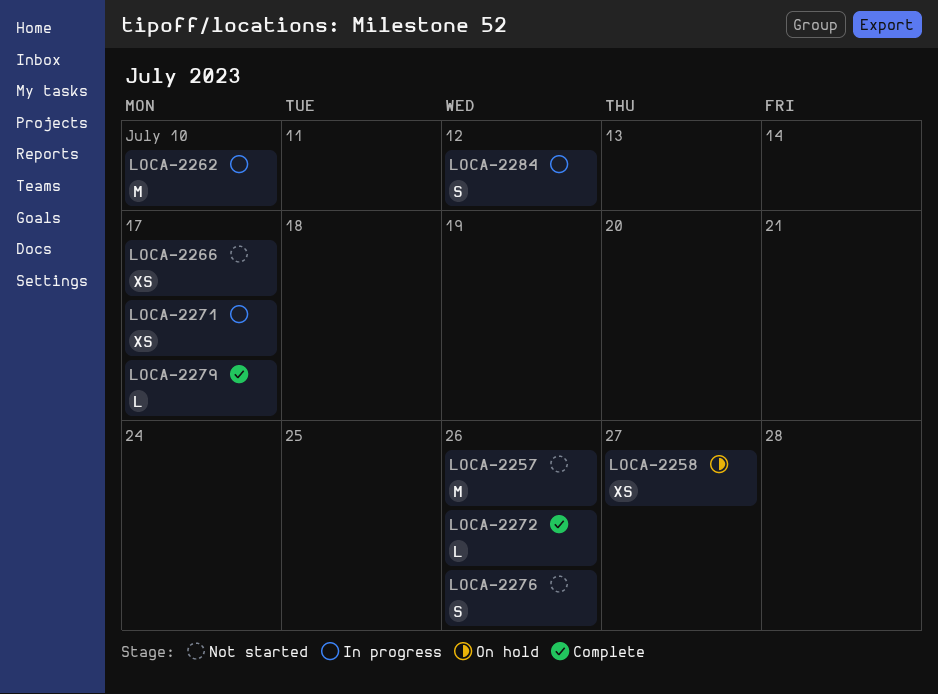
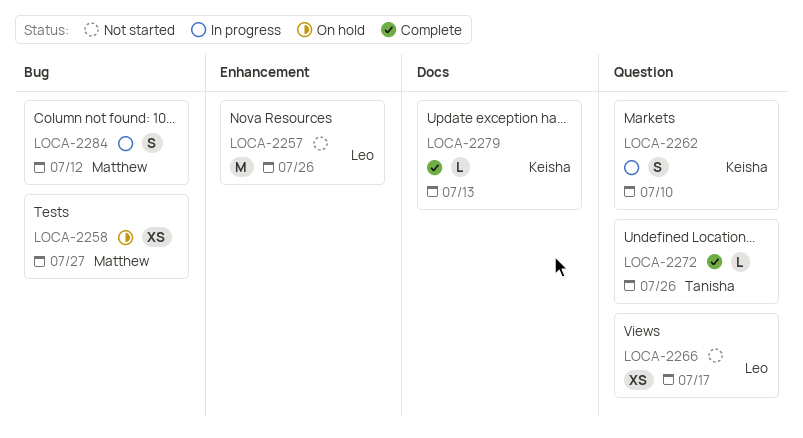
LOCA-2262, estimate: M -> S
LOCA-2271: present -> none
LOCA-2276: present -> none
LOCA-2279, due: Jul 17 -> Jul 13

